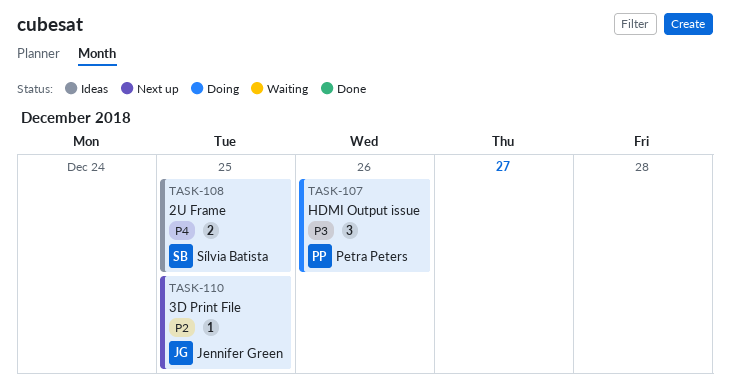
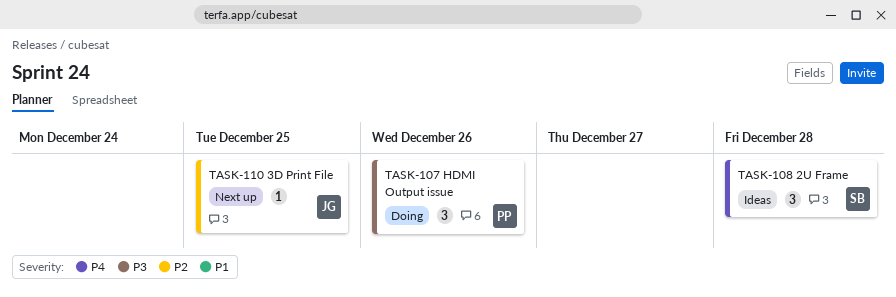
TASK-108, estimate: 2 -> 3
TASK-108, due: Dec 25 -> Dec 28

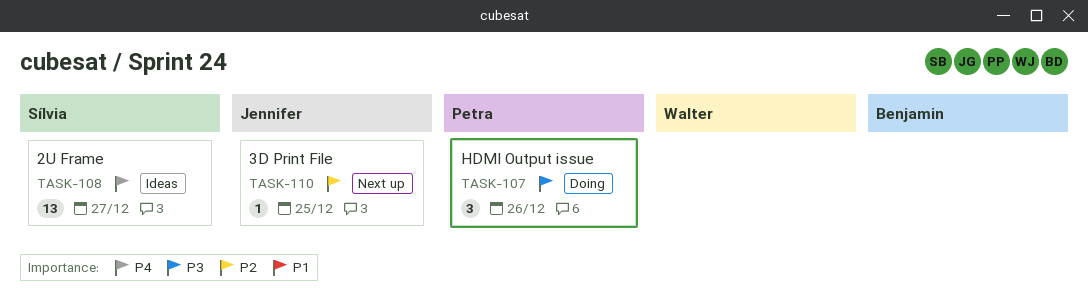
TASK-108, estimate: 3 -> 13
TASK-108, due: Dec 28 -> Dec 27

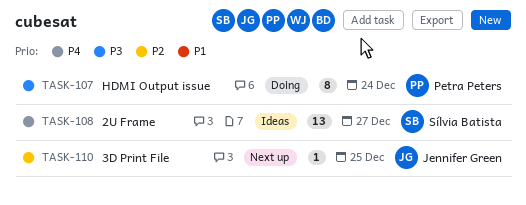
TASK-107, estimate: 3 -> 8
TASK-107, due: Dec 26 -> Dec 24

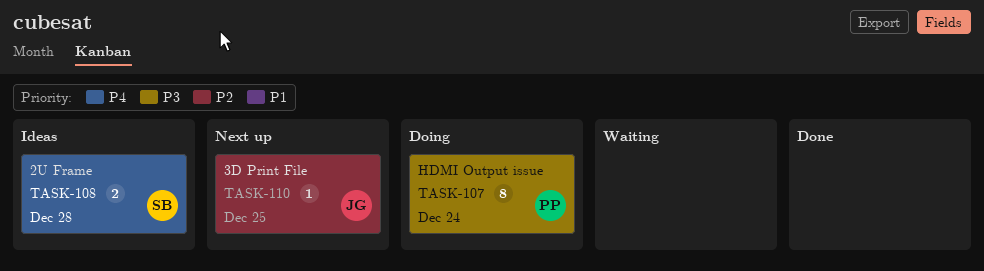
TASK-108, estimate: 13 -> 2
TASK-108, due: Dec 27 -> Dec 28

